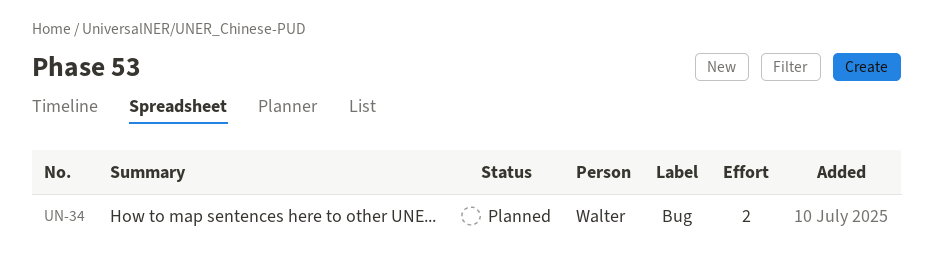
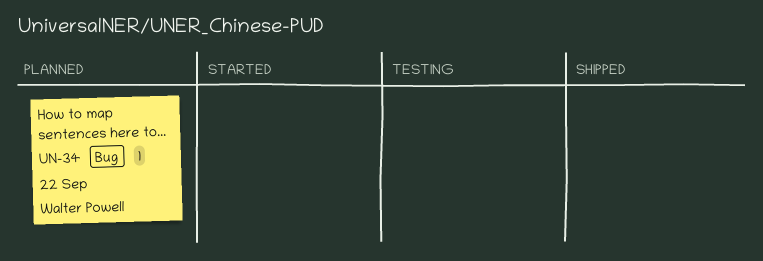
UN-34, estimate: 2 -> 1

